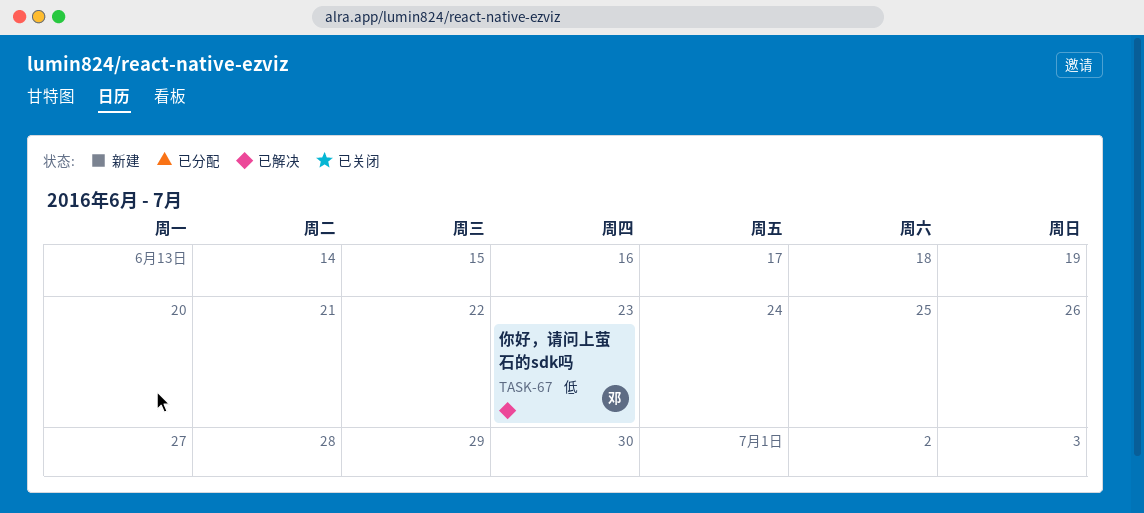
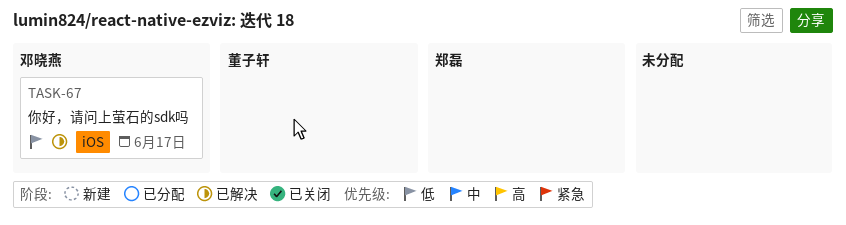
TASK-67, due: Jun 23 -> Jun 17

